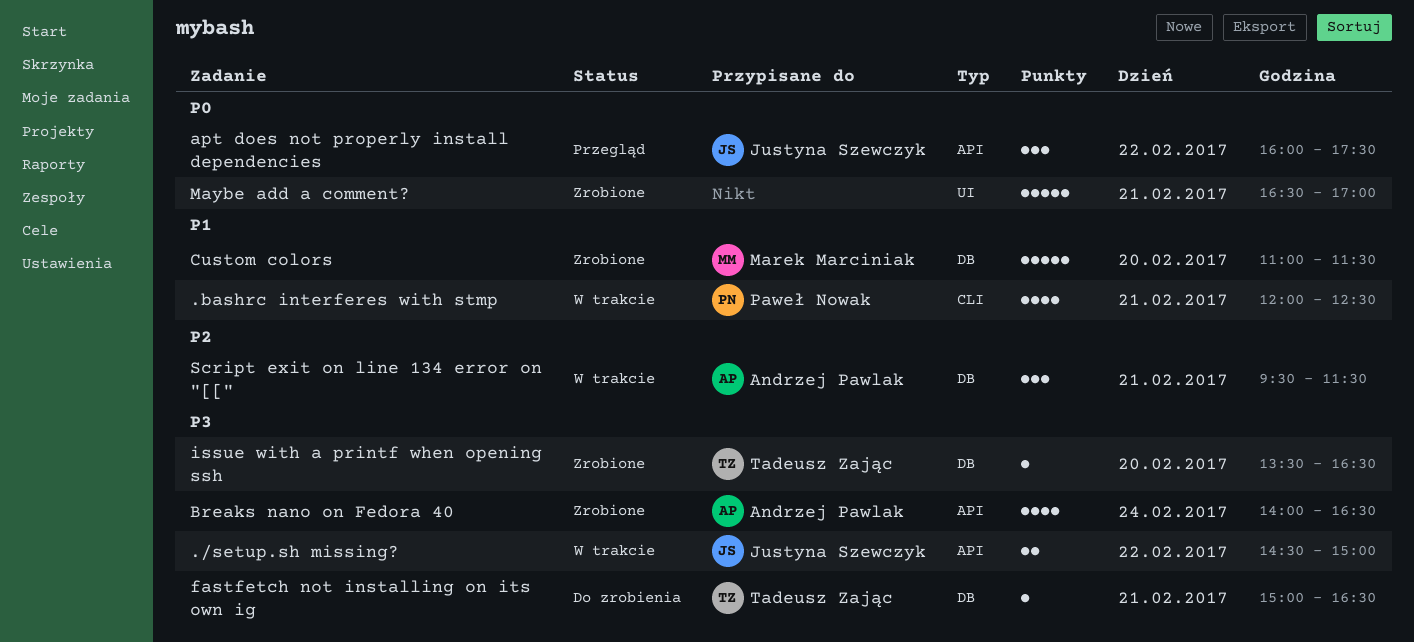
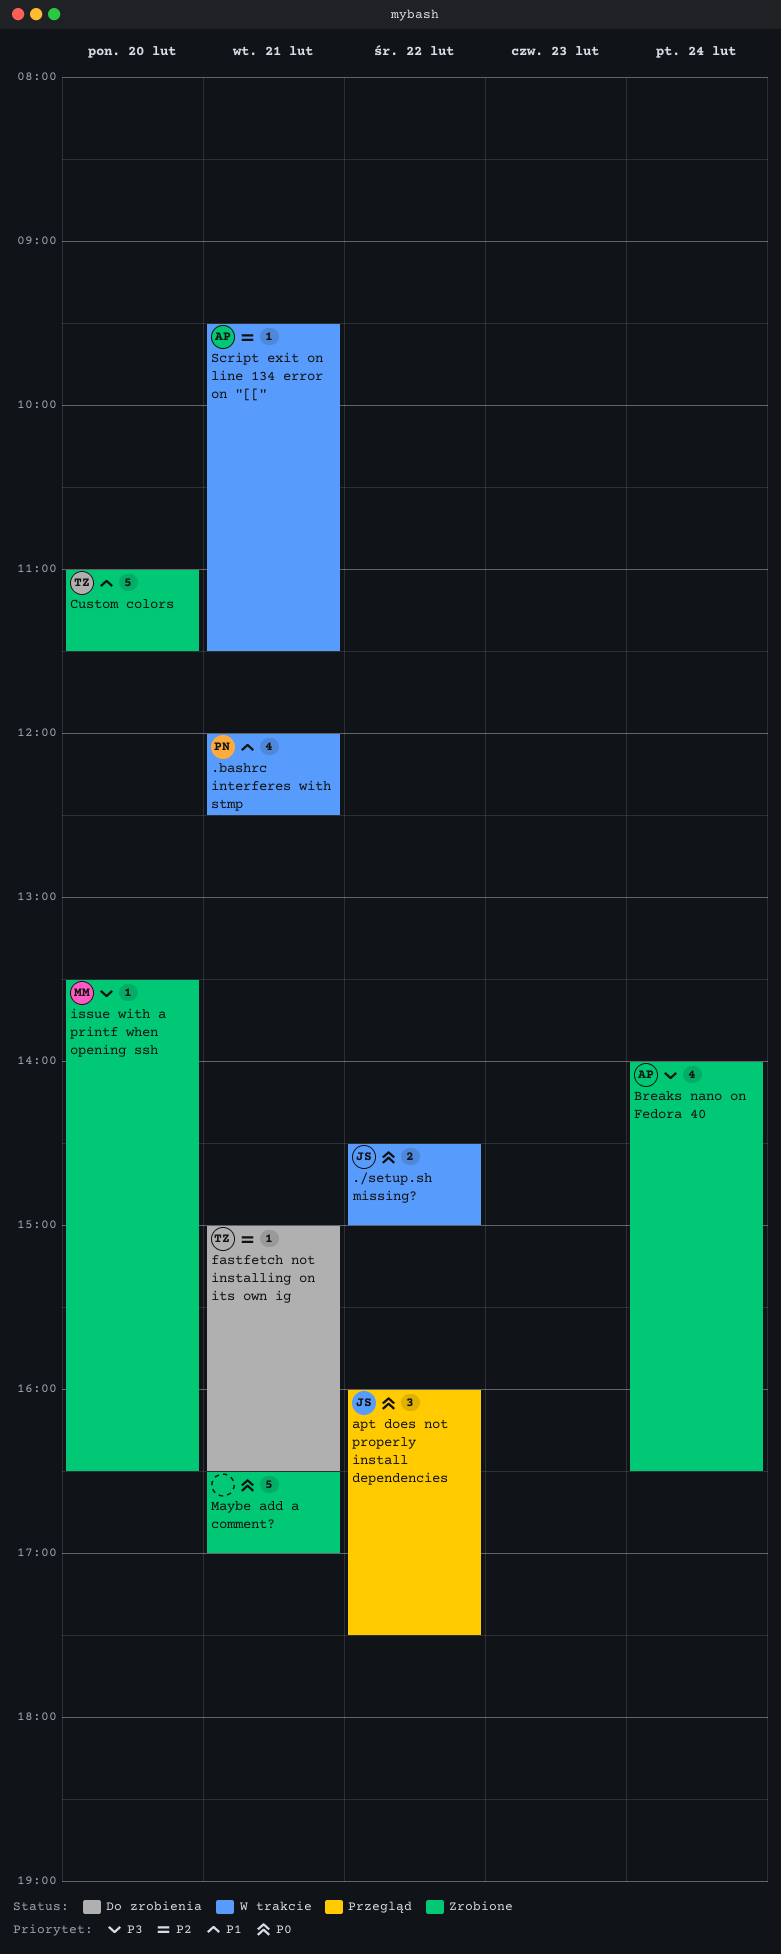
./setup.sh missing?, priority: P3 -> P0
Custom colors, owner: Marek Marciniak -> Tadeusz Zając
fastfetch not installing on its own ig, priority: P3 -> P2
issue with a printf when opening ssh, owner: Tadeusz Zając -> Marek Marciniak
Script exit on line 134 error on "[[", estimate: 3 -> 1

